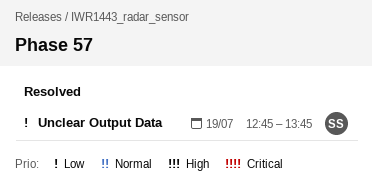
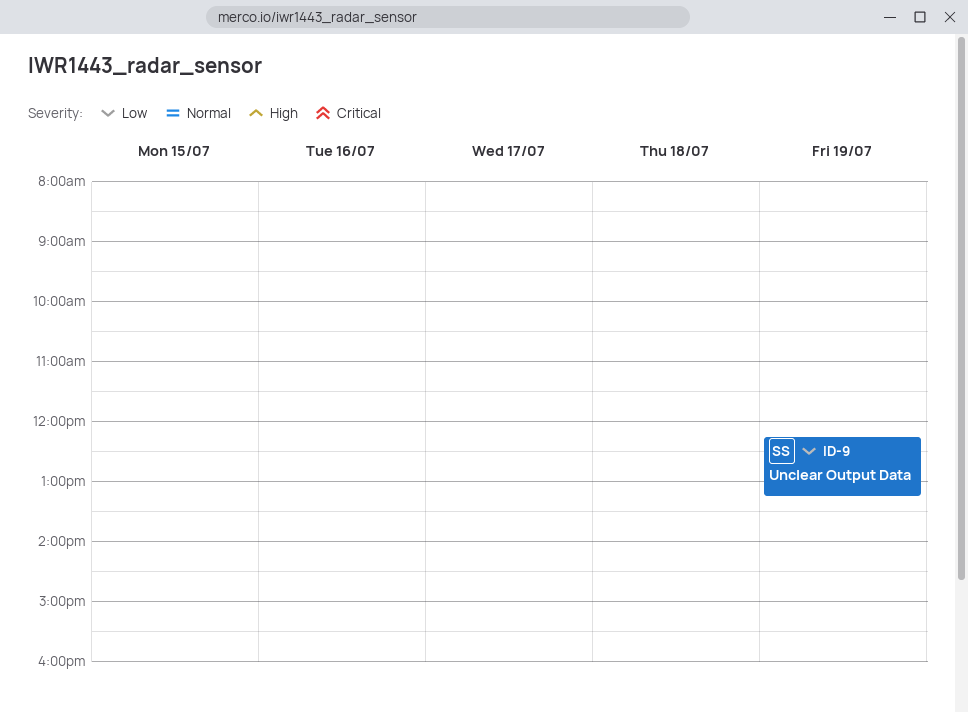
Unclear Output Data, begins: 12:45 -> 12:15
Unclear Output Data, ends: 13:45 -> 13:15

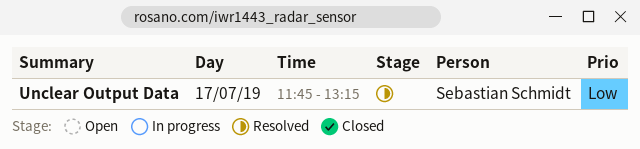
Unclear Output Data, day: Jul 19 -> Jul 17
Unclear Output Data, begins: 12:15 -> 11:45

